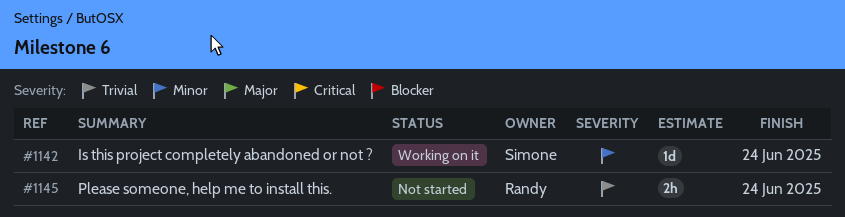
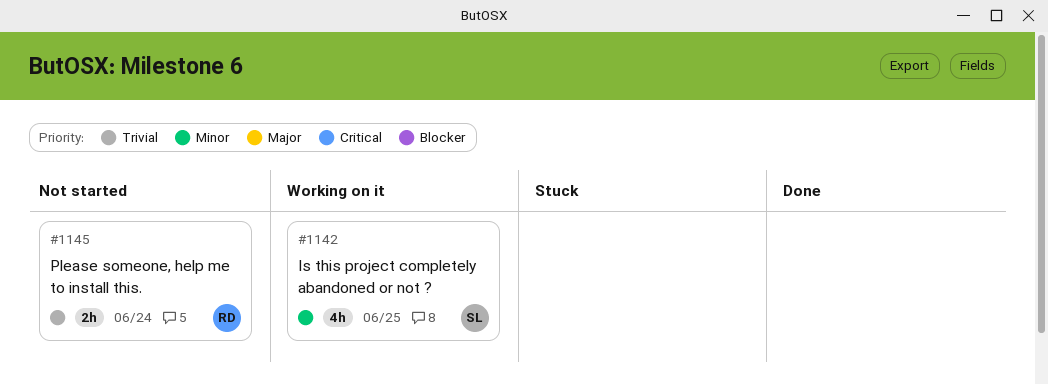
#1142, estimate: 1d -> 4h
#1142, due: Jun 24 -> Jun 25

